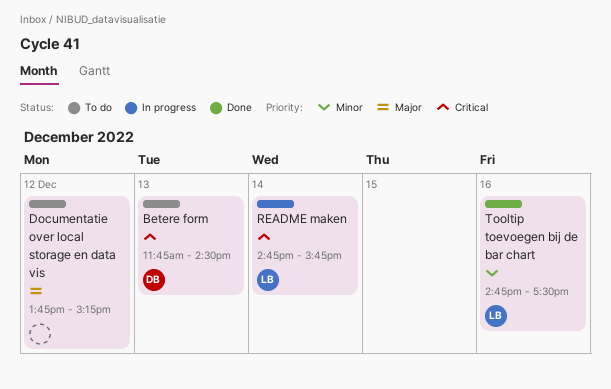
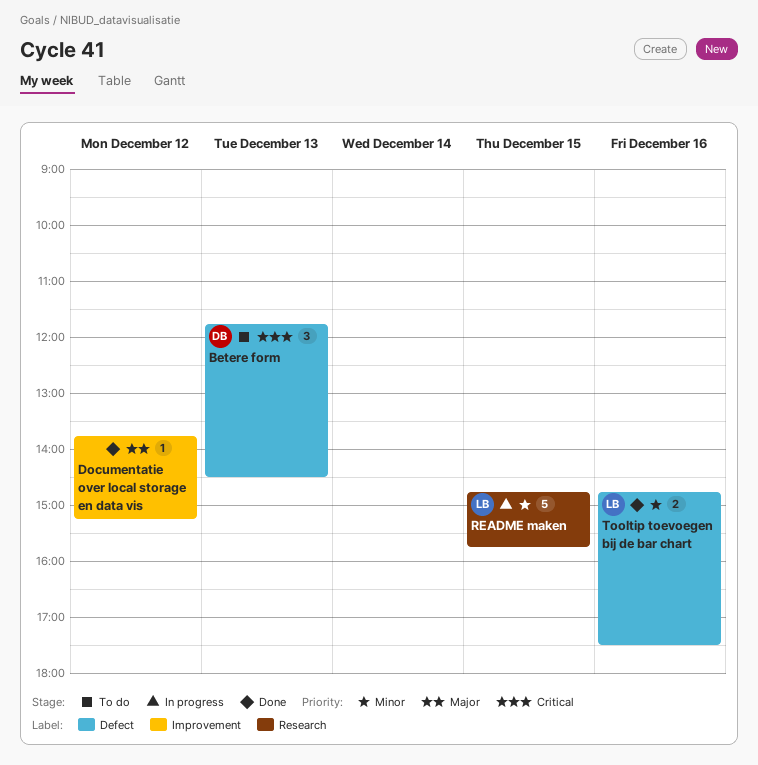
Documentatie over local storage en data vis, status: To do -> Done
README maken, priority: Critical -> Minor
README maken, day: Dec 14 -> Dec 15

